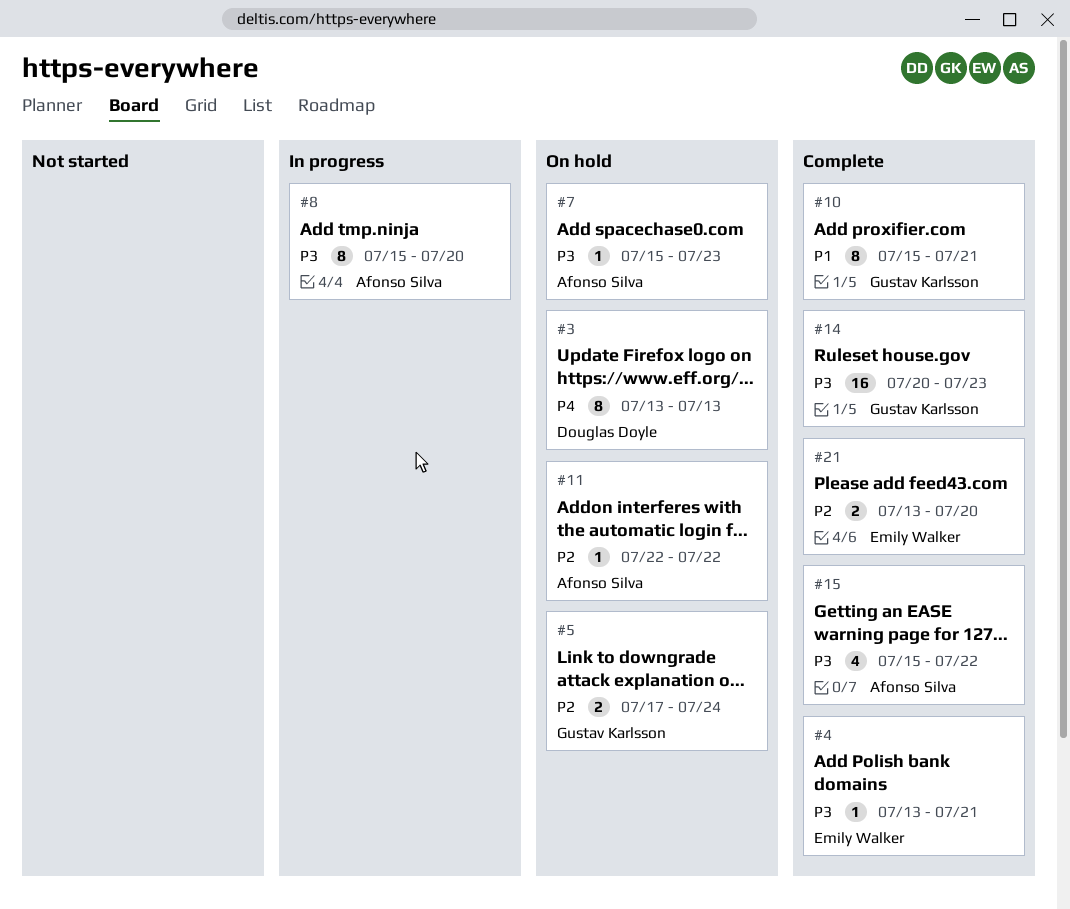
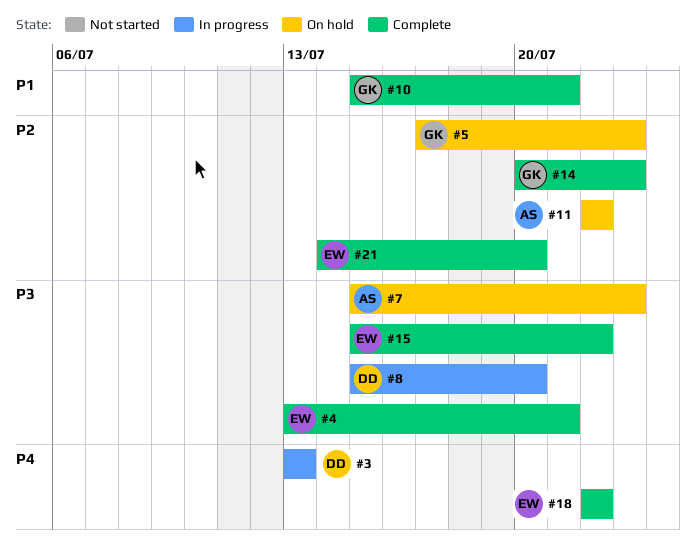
#3, status: On hold -> In progress
#5, due: Jul 24 -> Jul 23
#8, owner: Afonso Silva -> Douglas Doyle
#14, priority: P3 -> P2
#15, owner: Afonso Silva -> Emily Walker
#18: none -> present
#21, start: Jul 13 -> Jul 14

